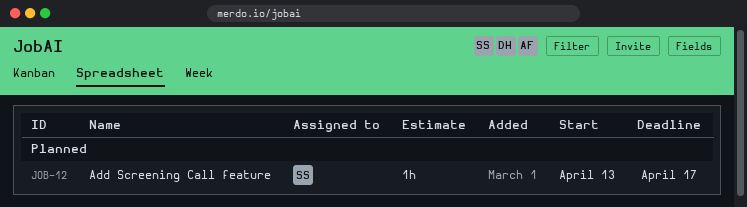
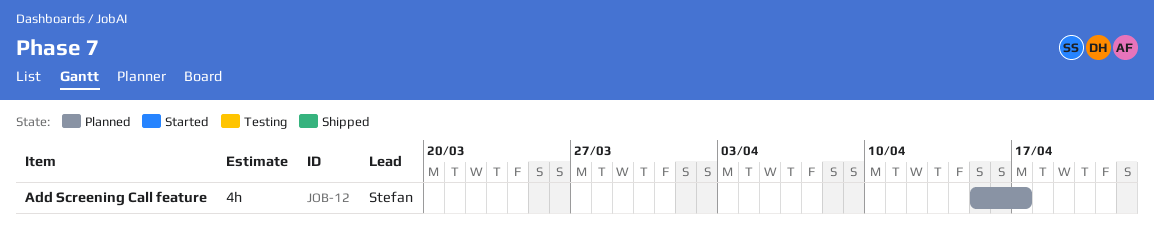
JOB-12, estimate: 1h -> 4h
JOB-12, start: Apr 13 -> Apr 15

